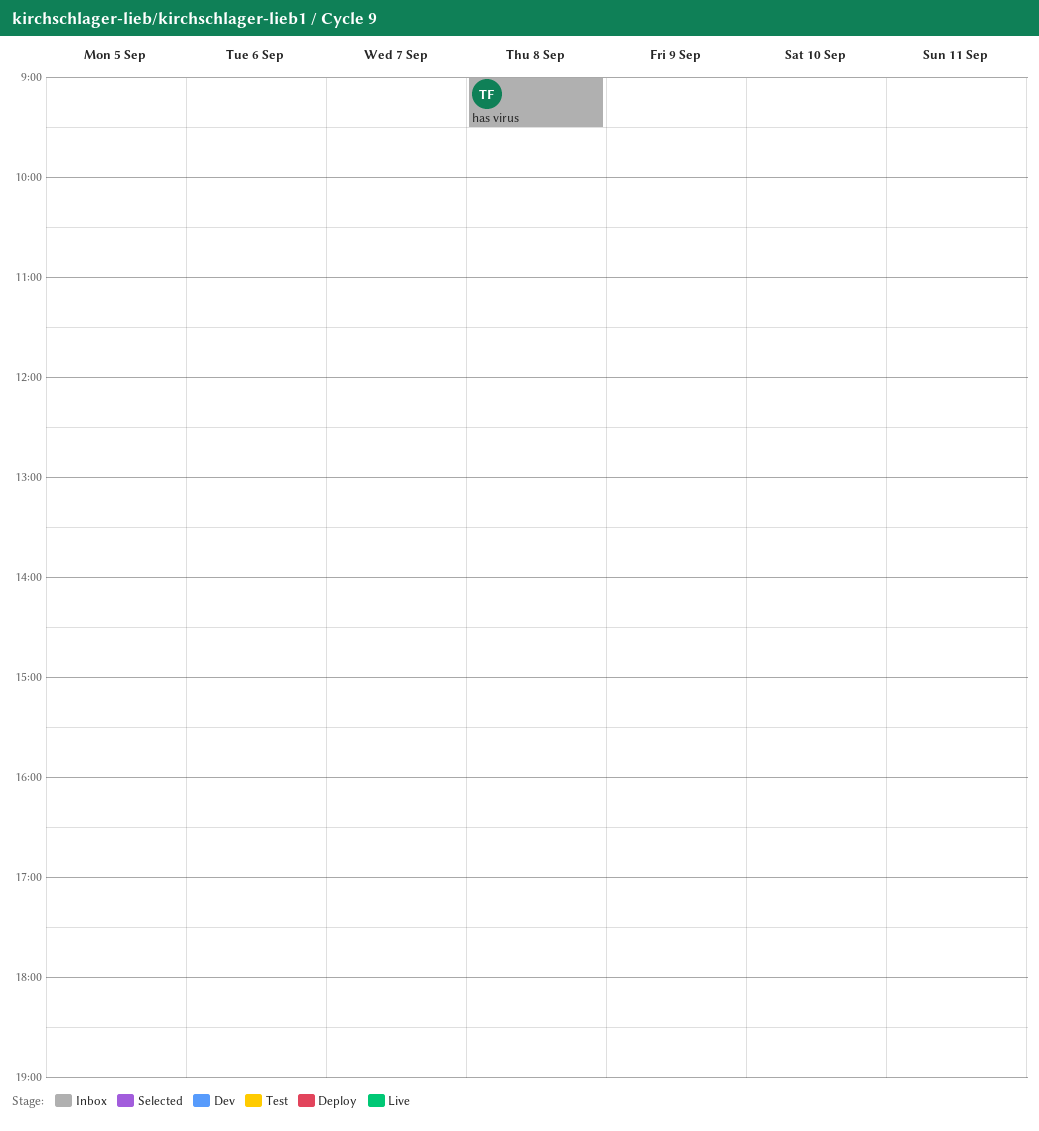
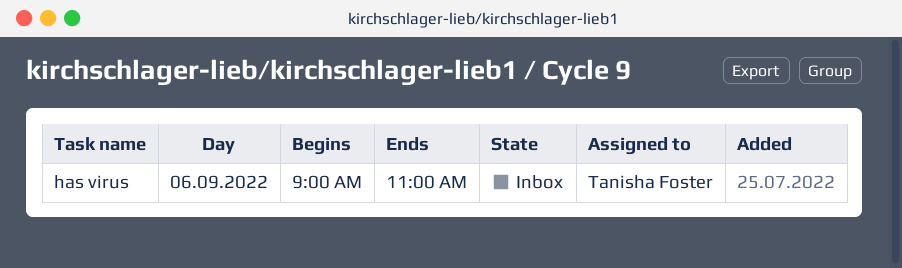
has virus, day: Sep 8 -> Sep 6
has virus, ends: 09:30 -> 11:00

